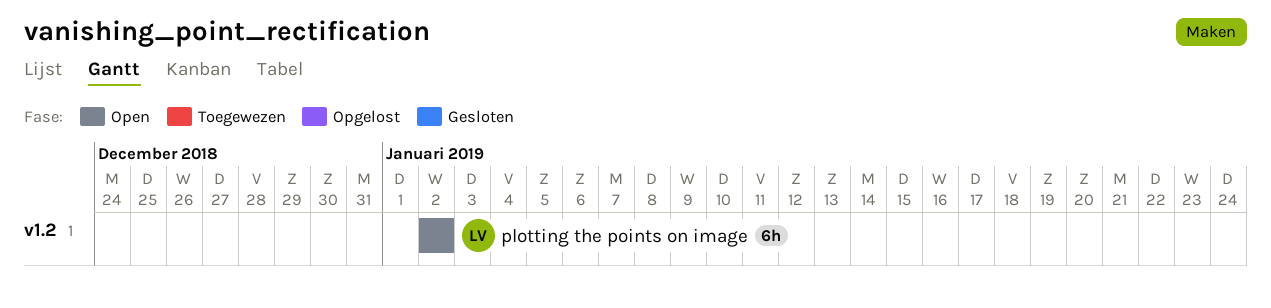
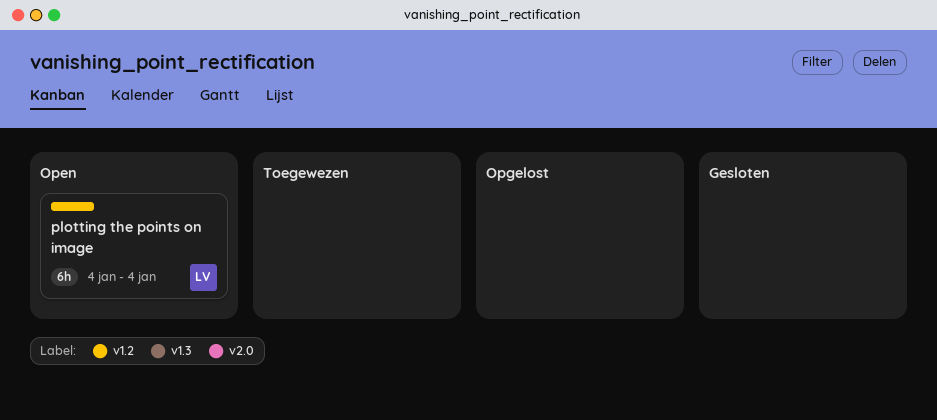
plotting the points on image, start: Jan 2 -> Jan 4
plotting the points on image, due: Jan 2 -> Jan 4

